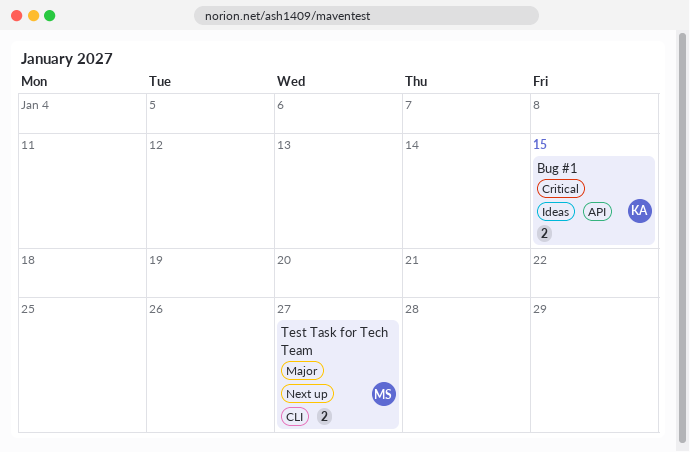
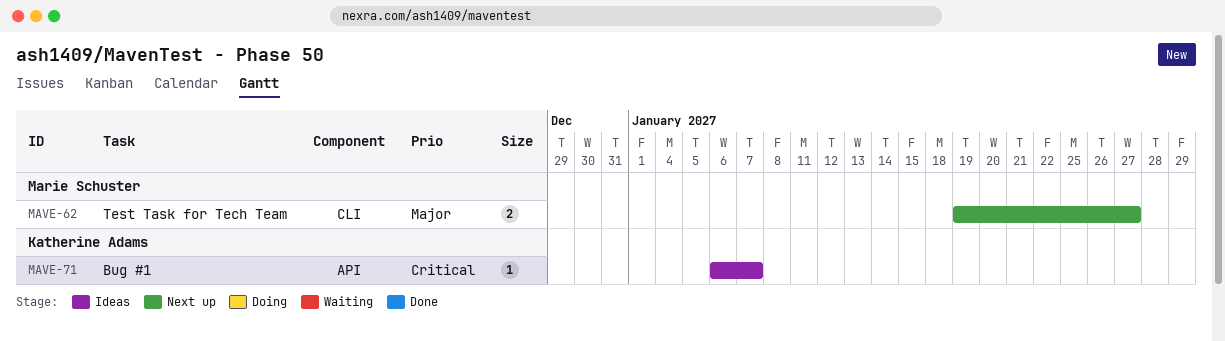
Bug #1, estimate: 2 -> 1
Bug #1, due: Jan 15 -> Jan 7

